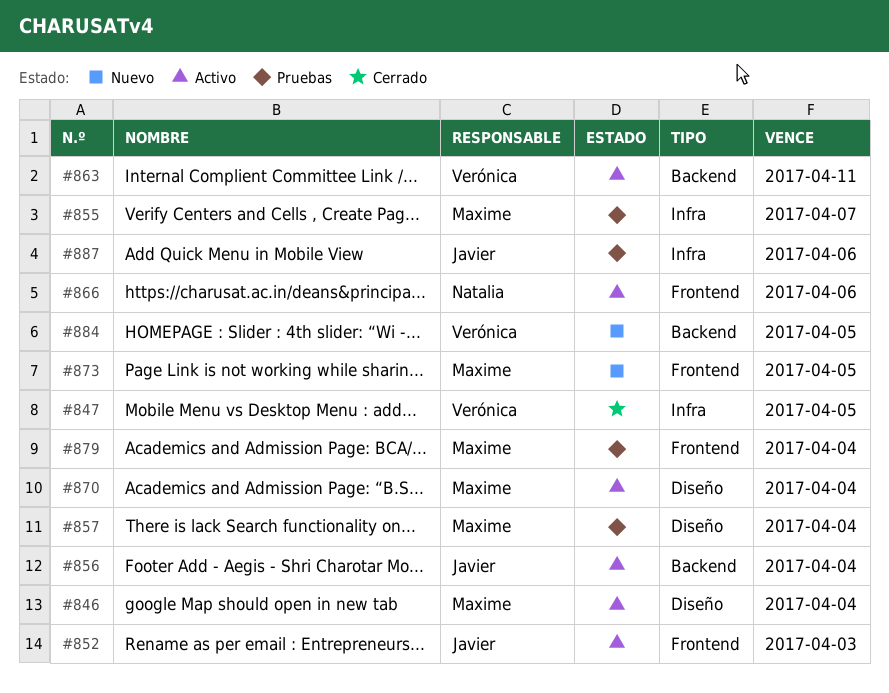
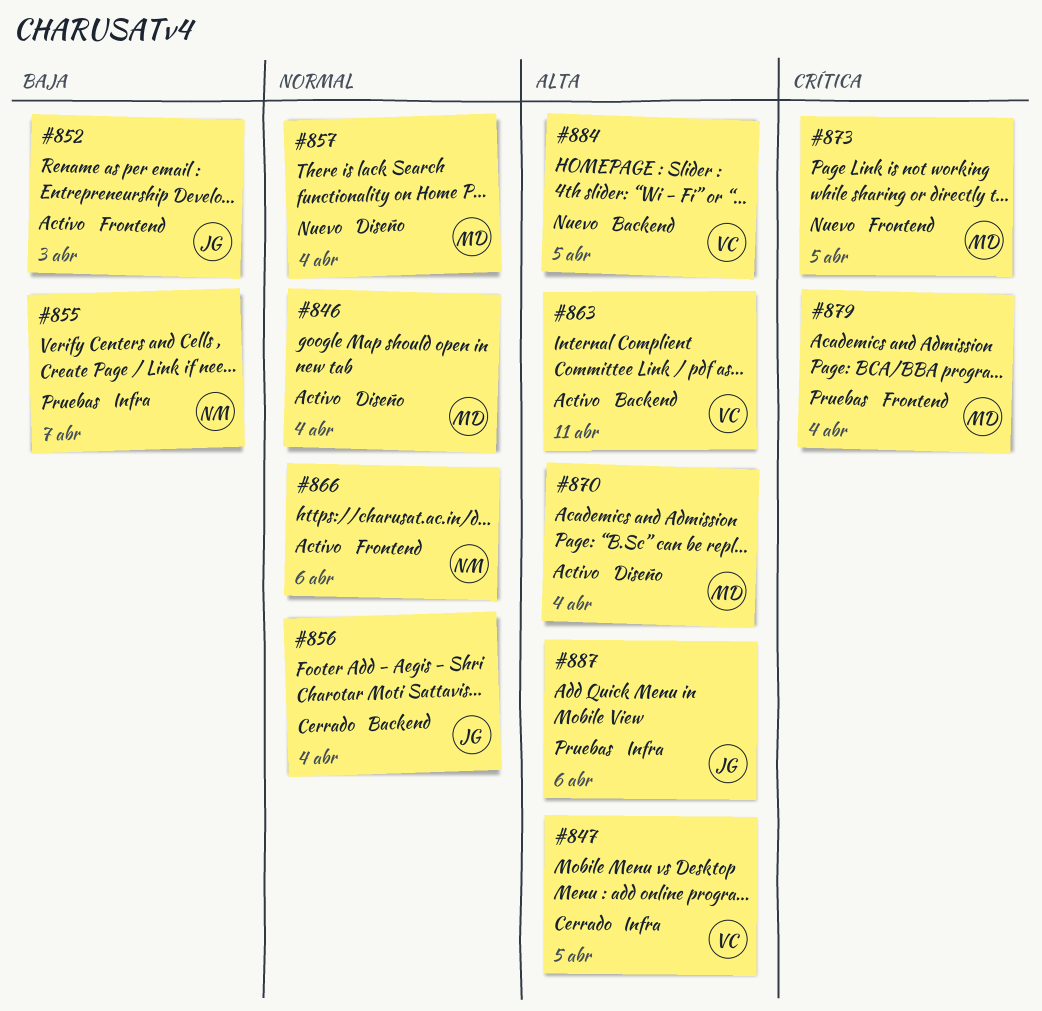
#855, owner: Maxime -> Natalia
#856, status: Activo -> Cerrado
#857, status: Pruebas -> Nuevo

